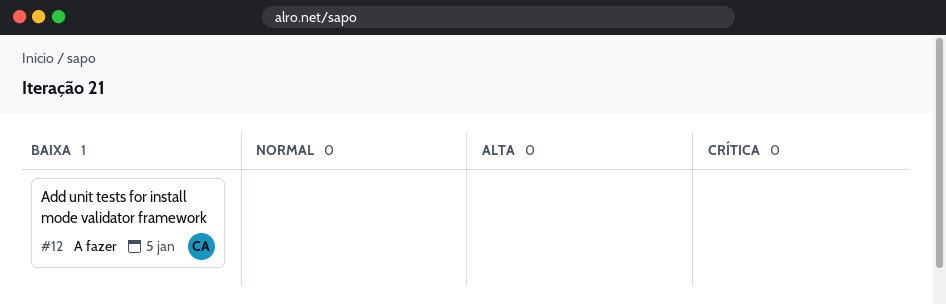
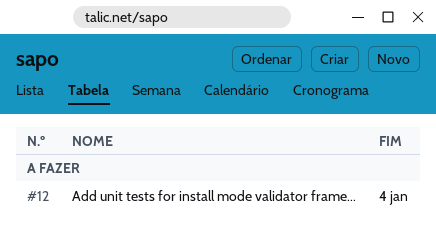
#12, due: Jan 5 -> Jan 4

